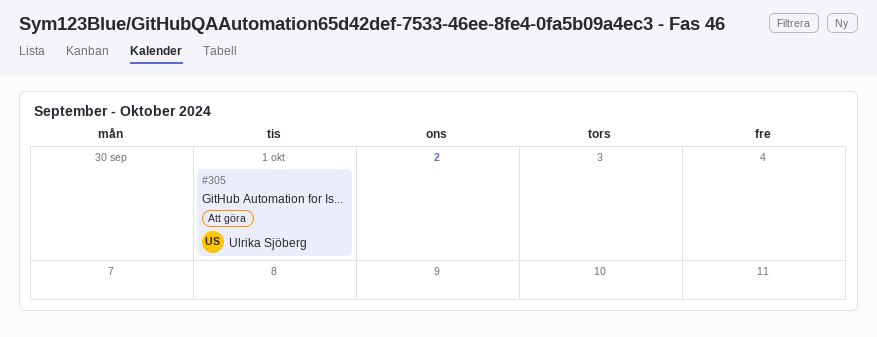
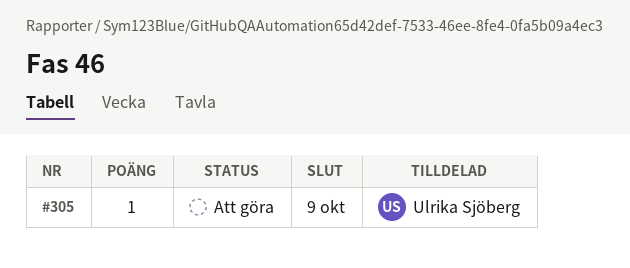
#305, due: Oct 1 -> Oct 9

